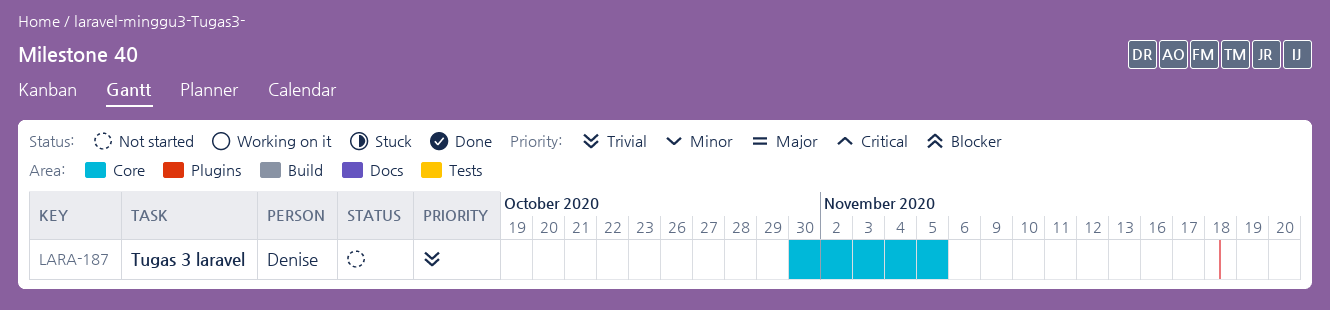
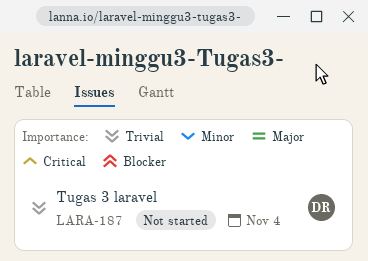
LARA-187, due: Nov 5 -> Nov 4

